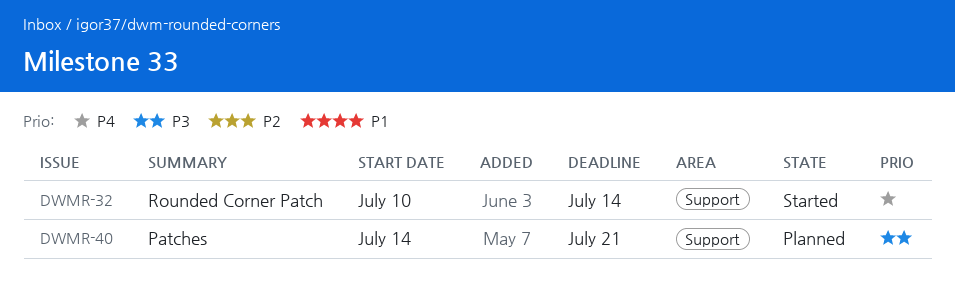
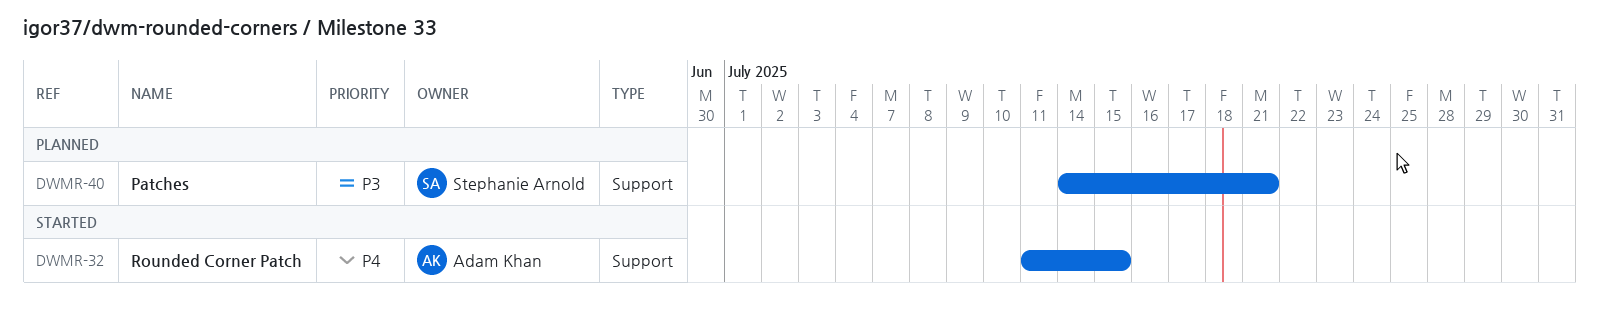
DWMR-32, start: Jul 10 -> Jul 11
DWMR-32, due: Jul 14 -> Jul 15

